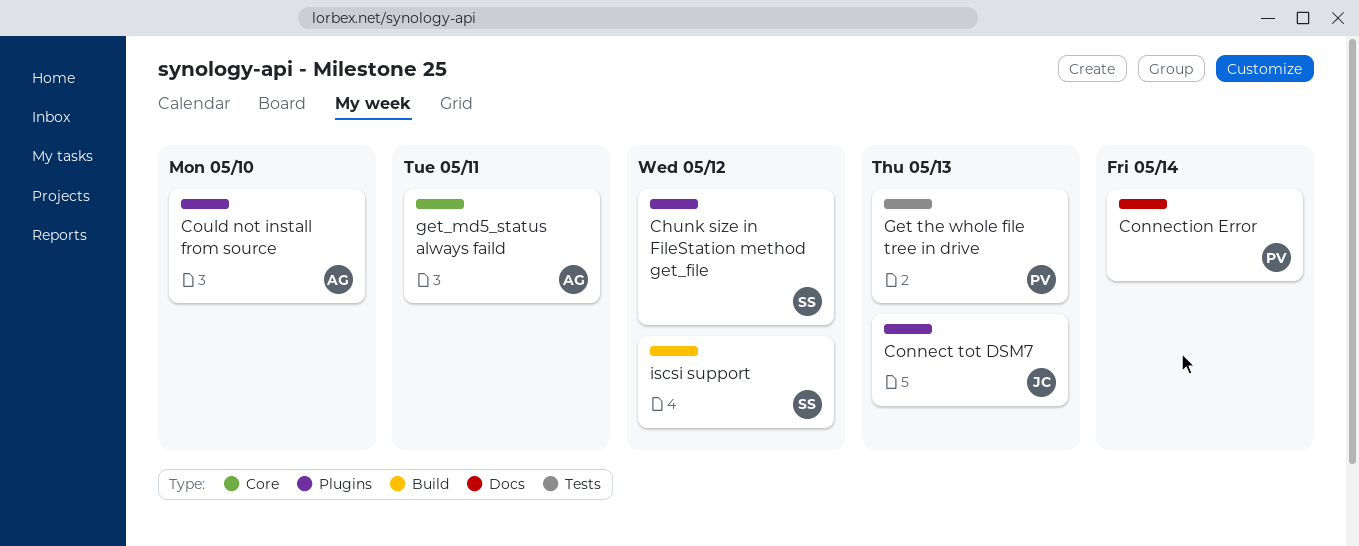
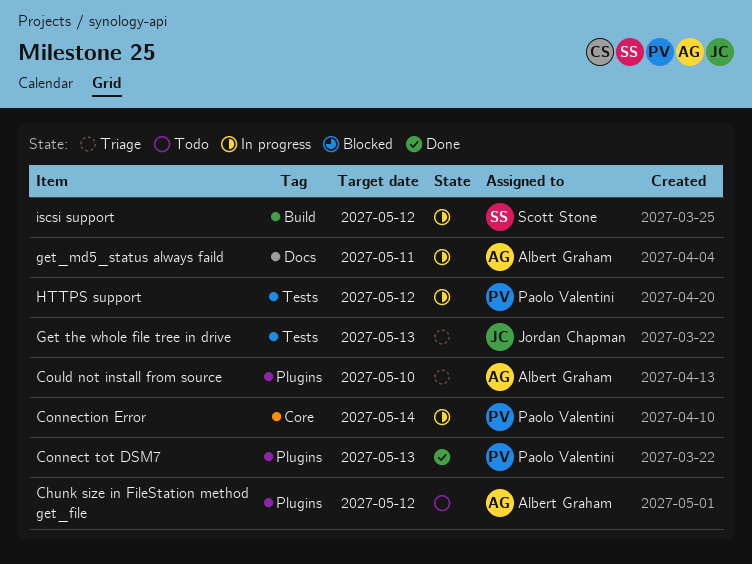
Chunk size in FileStation method get_file, owner: Scott Stone -> Albert Graham
Connect tot DSM7, owner: Jordan Chapman -> Paolo Valentini
Connection Error, label: Docs -> Core
Get the whole file tree in drive, owner: Paolo Valentini -> Jordan Chapman
get_md5_status always faild, label: Core -> Docs
HTTPS support: none -> present

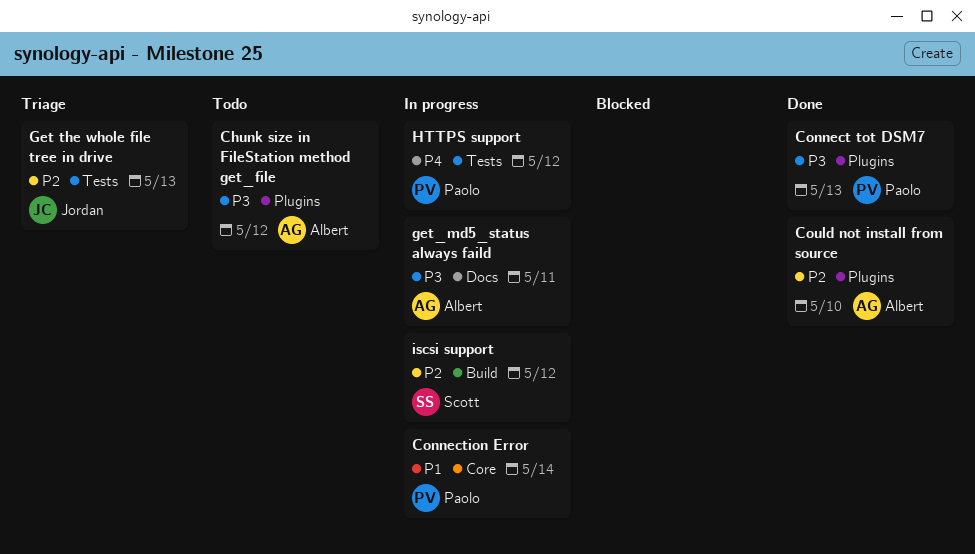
Could not install from source, status: Triage -> Done

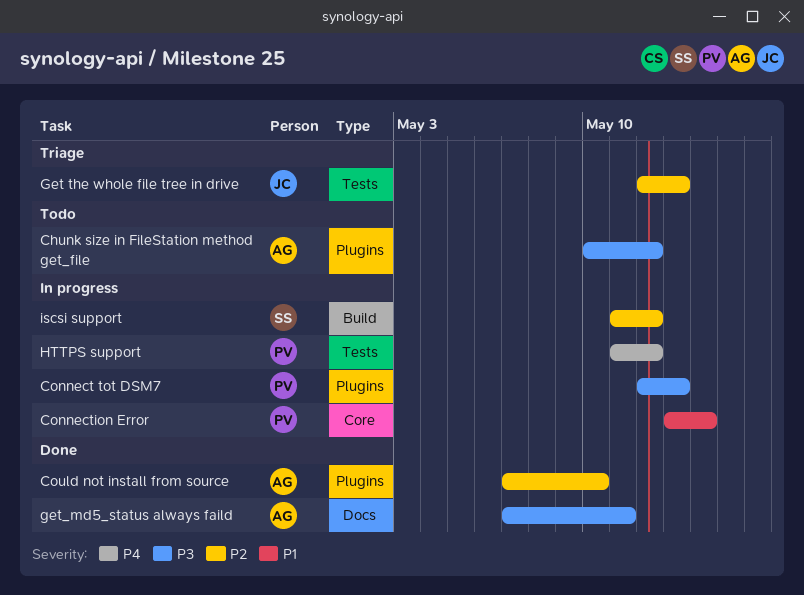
Connect tot DSM7, status: Done -> In progress
get_md5_status always faild, status: In progress -> Done

